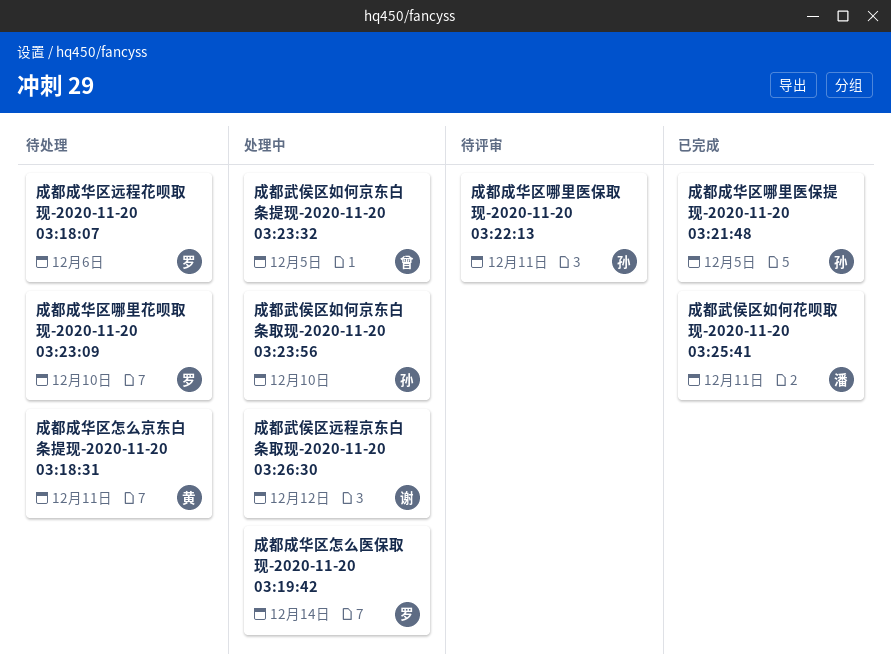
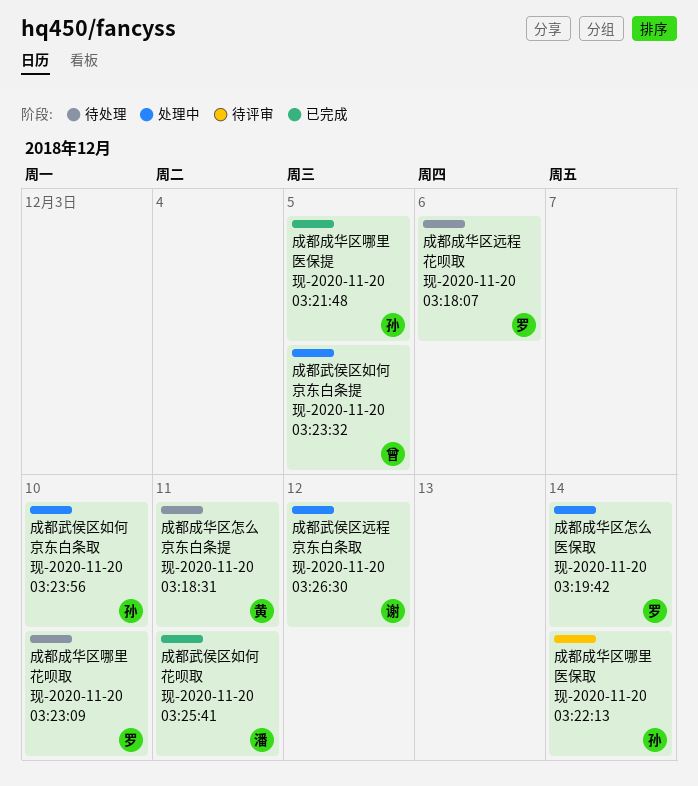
成都成华区哪里医保取现-2020-11-20 03:22:13, due: Dec 11 -> Dec 14

